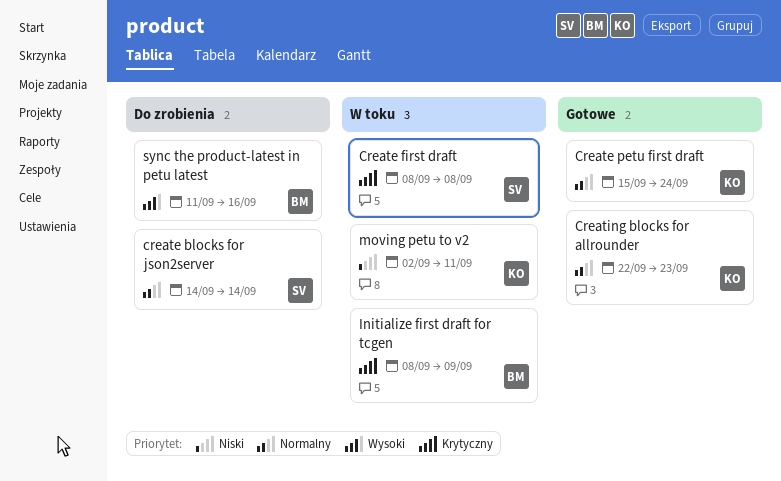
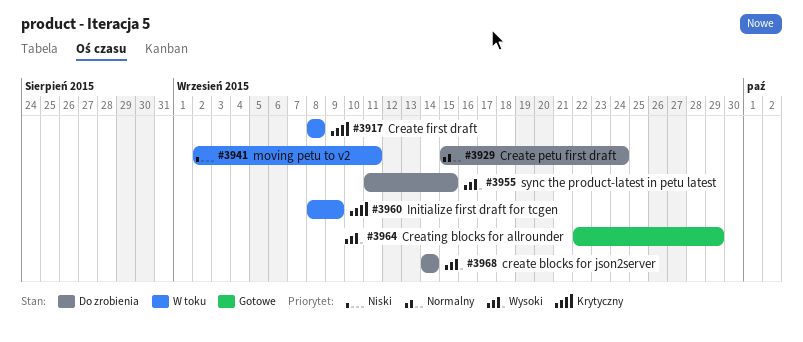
create blocks for json2server, priority: Normalny -> Wysoki
Create petu first draft, status: Gotowe -> Do zrobienia
Creating blocks for allrounder, priority: Normalny -> Wysoki
Creating blocks for allrounder, due: Sep 23 -> Sep 29
sync the product-latest in petu latest, due: Sep 16 -> Sep 15

